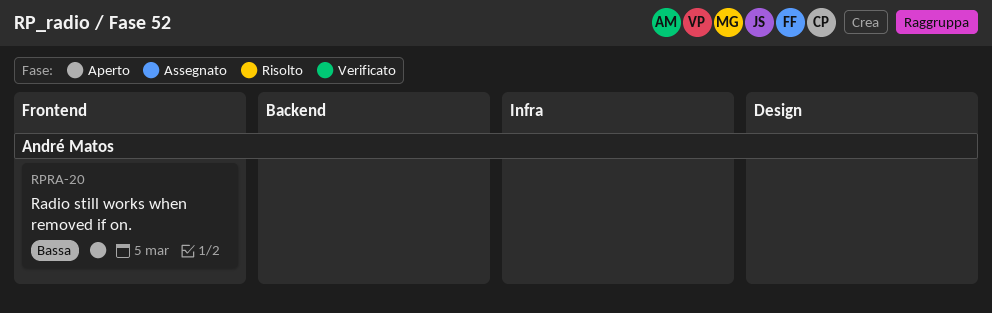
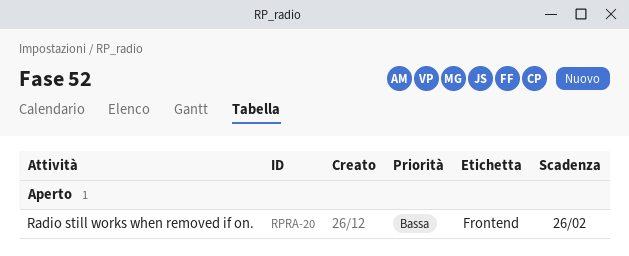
RPRA-20, due: Mar 5 -> Feb 26

